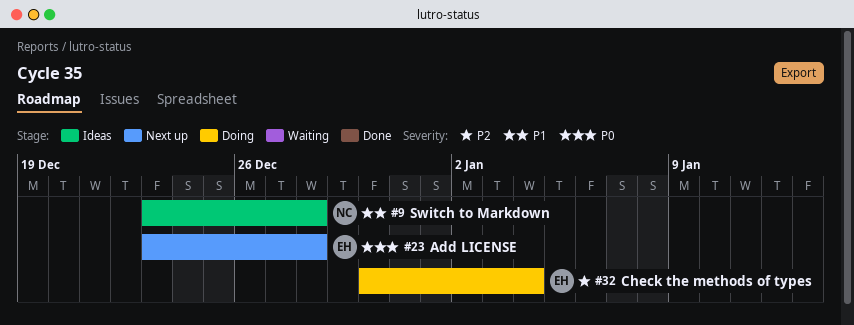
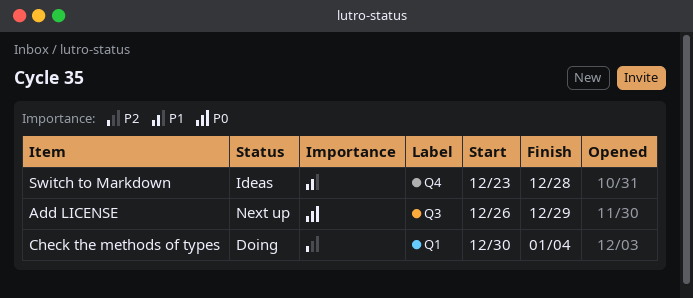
Add LICENSE, start: Dec 23 -> Dec 26
Add LICENSE, due: Dec 28 -> Dec 29

